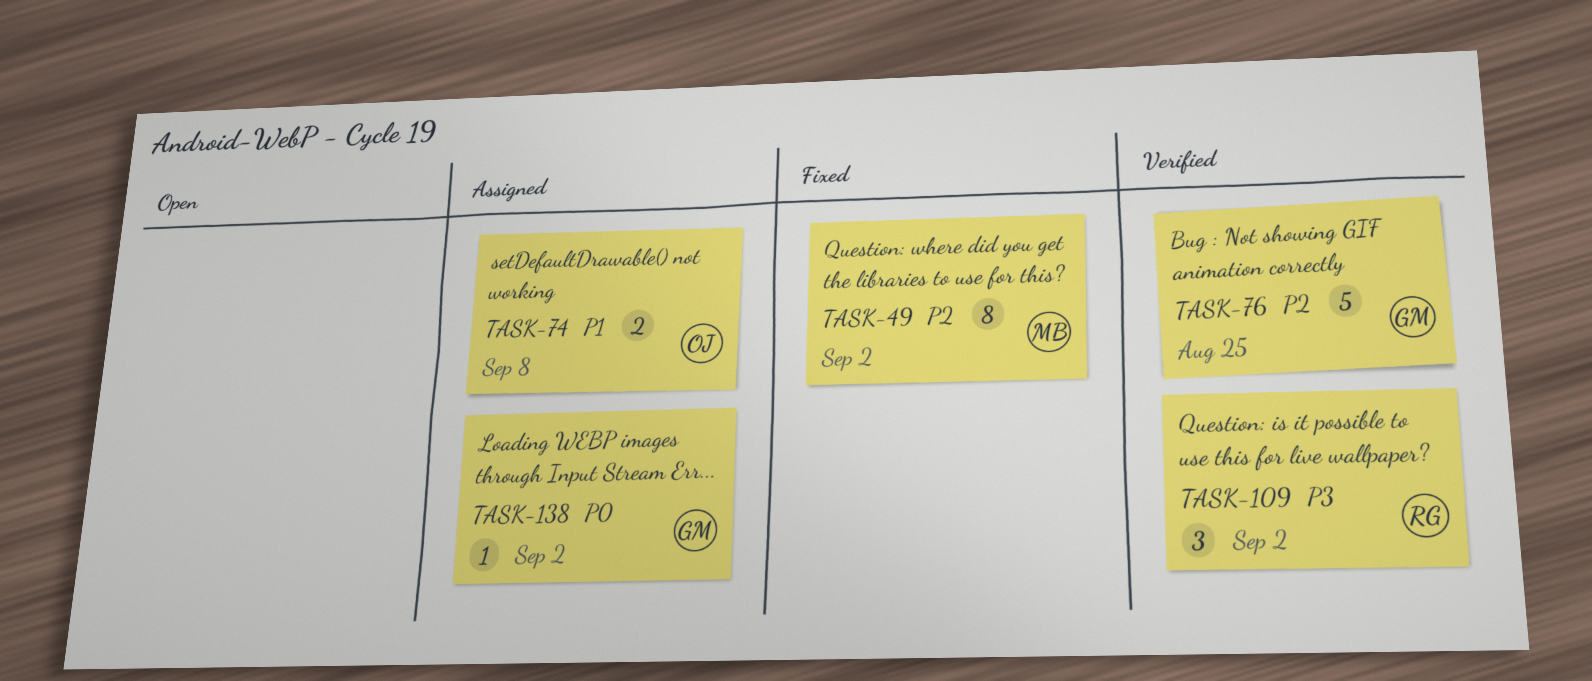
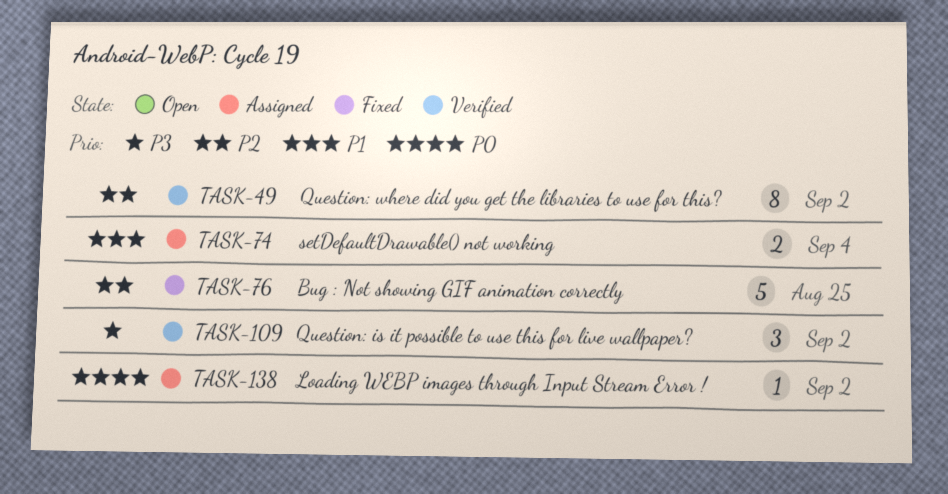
TASK-49, status: Fixed -> Verified
TASK-74, due: Sep 8 -> Sep 4
TASK-76, status: Verified -> Fixed

